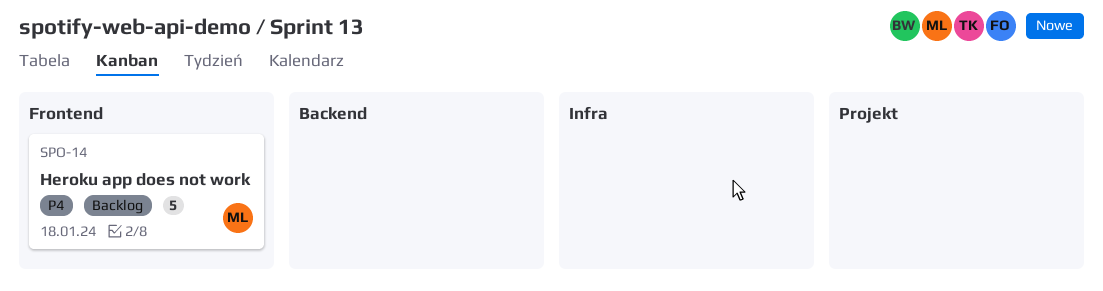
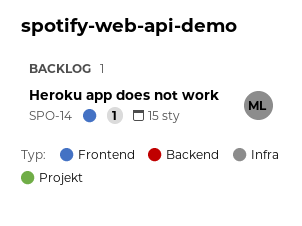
SPO-14, estimate: 5 -> 1
SPO-14, due: Jan 18 -> Jan 15

